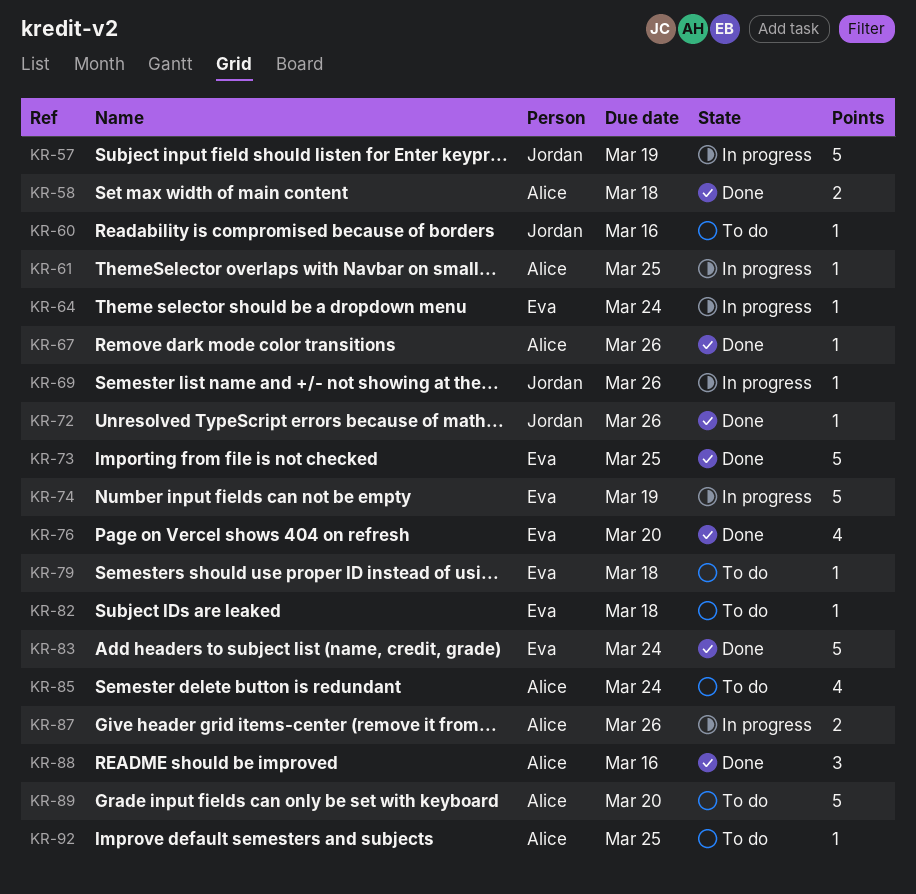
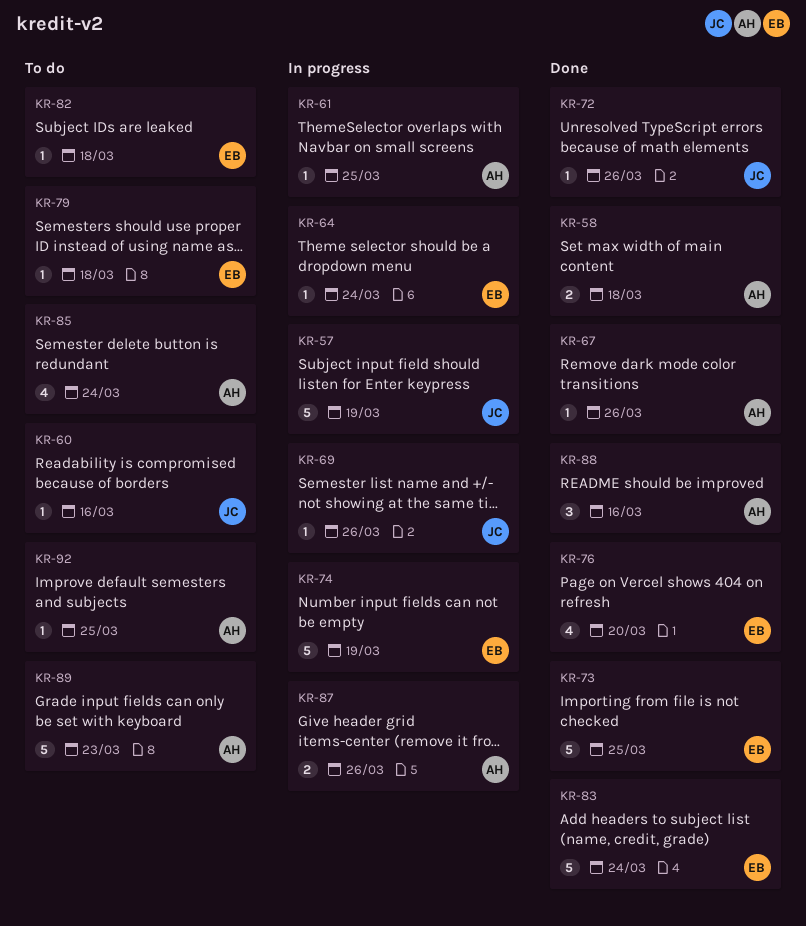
KR-89, due: Mar 20 -> Mar 23

